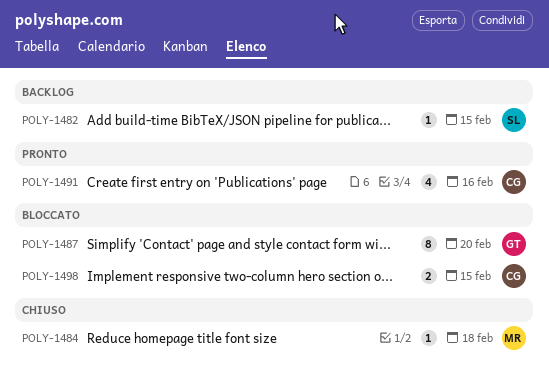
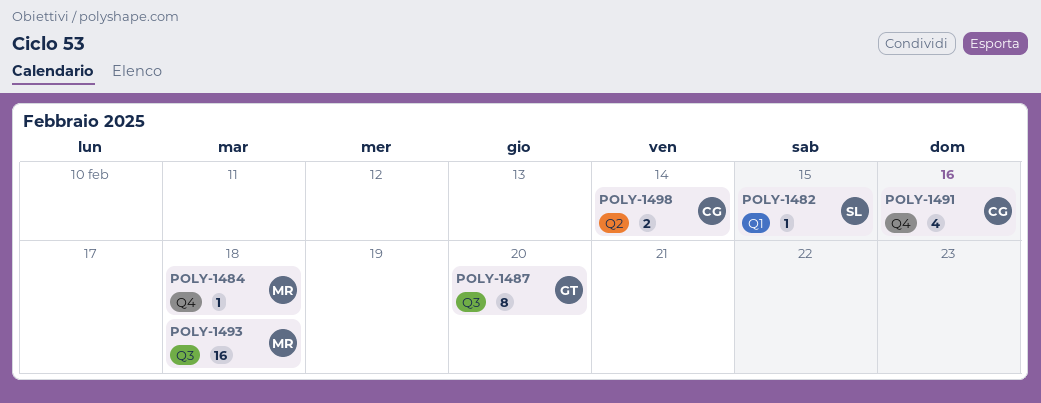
POLY-1493: none -> present
POLY-1498, due: Feb 15 -> Feb 14

